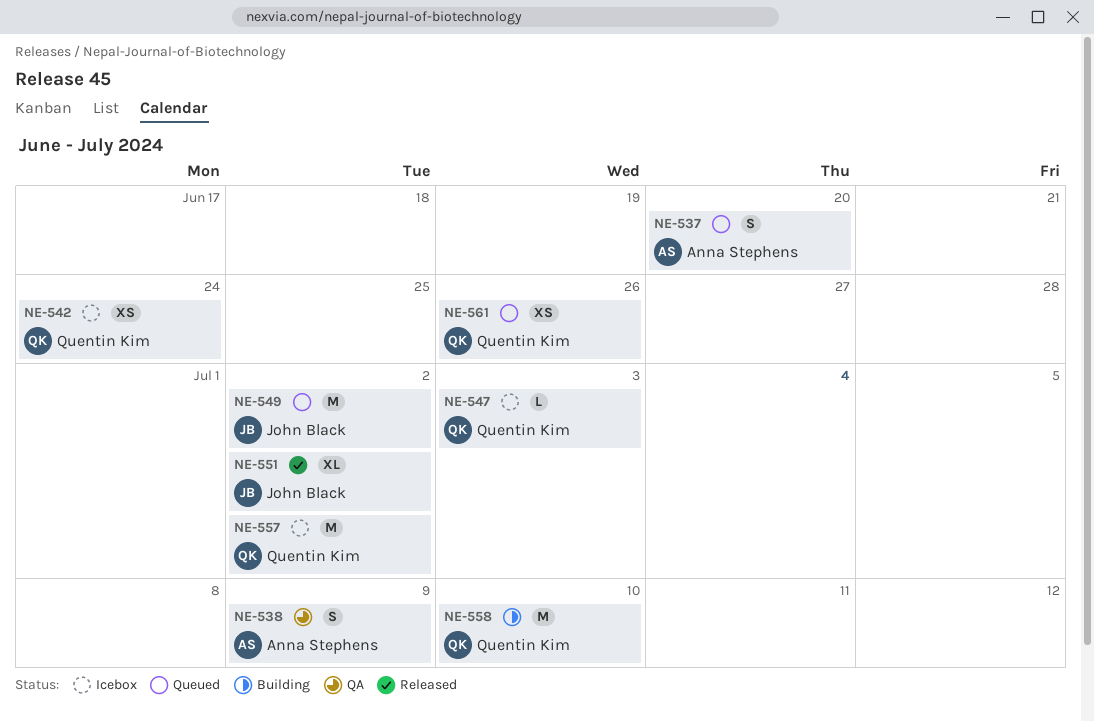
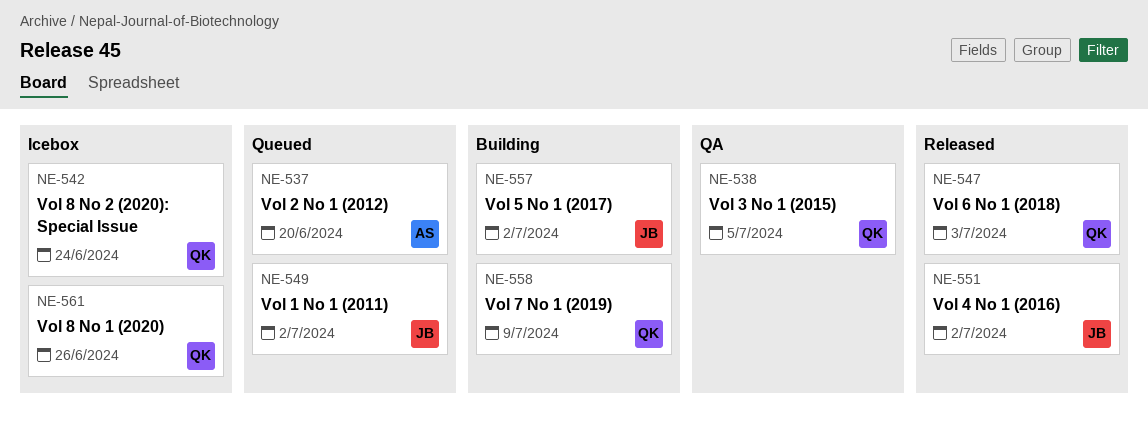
NE-538, owner: Anna Stephens -> Quentin Kim
NE-538, due: Jul 9 -> Jul 5
NE-547, status: Icebox -> Released
NE-557, status: Icebox -> Building
NE-557, owner: Quentin Kim -> John Black
NE-558, due: Jul 10 -> Jul 9
NE-561, status: Queued -> Icebox

